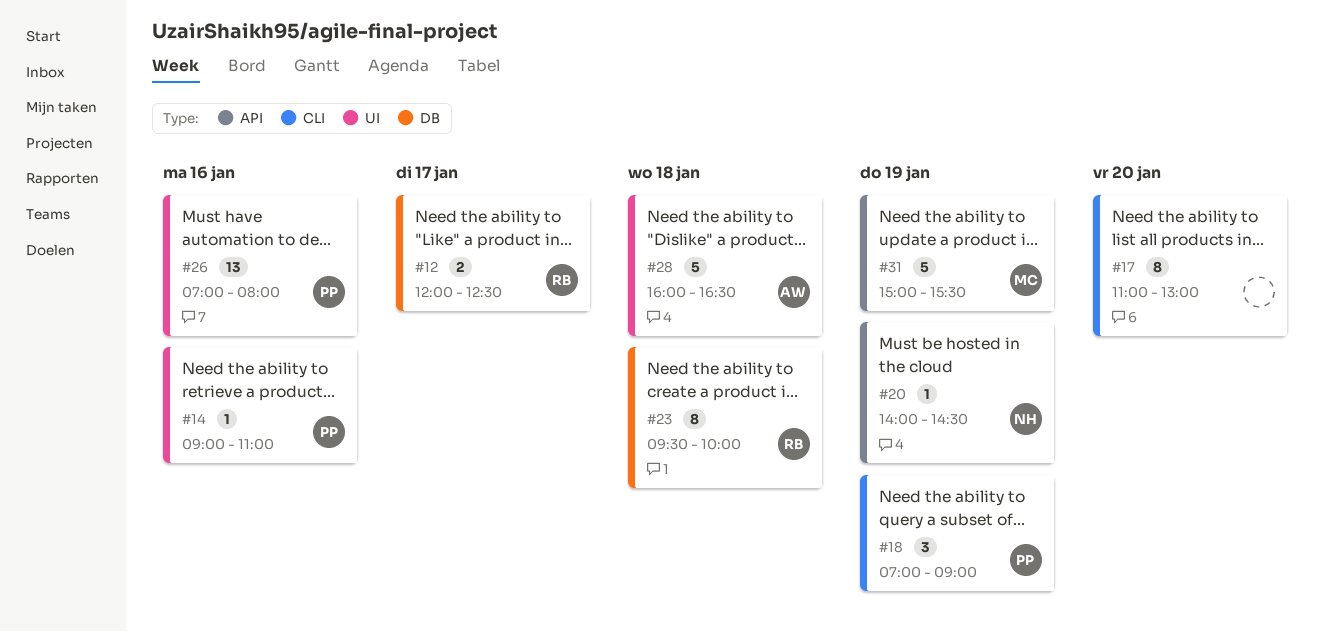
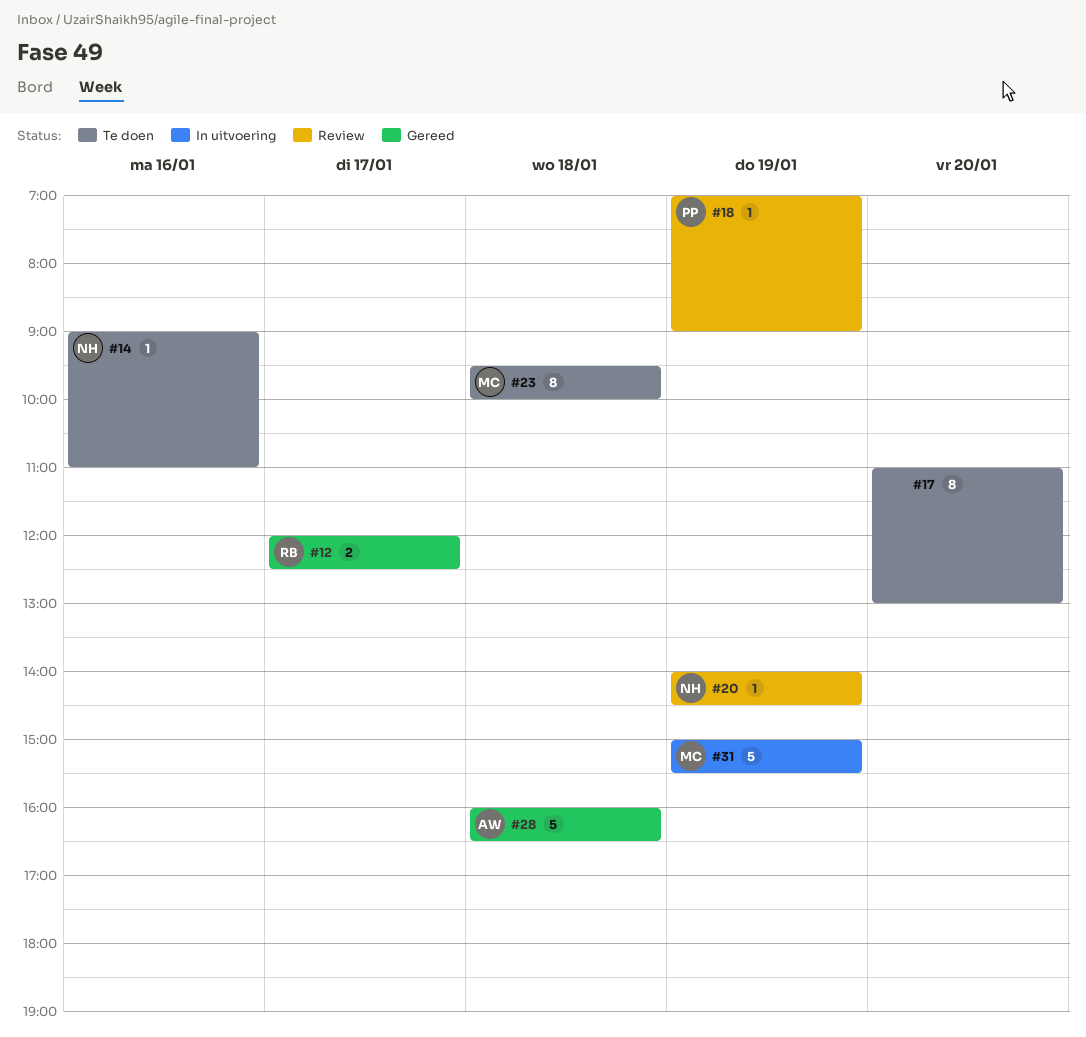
#14, owner: PP -> NH
#18, estimate: 3 -> 1
#23, owner: RB -> MC
#26: present -> none

